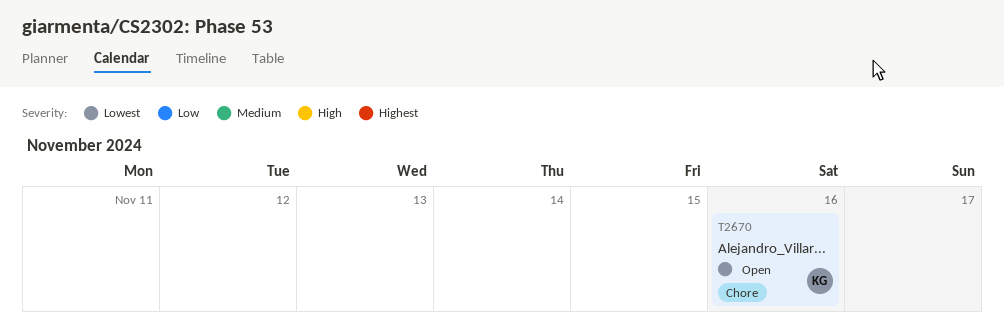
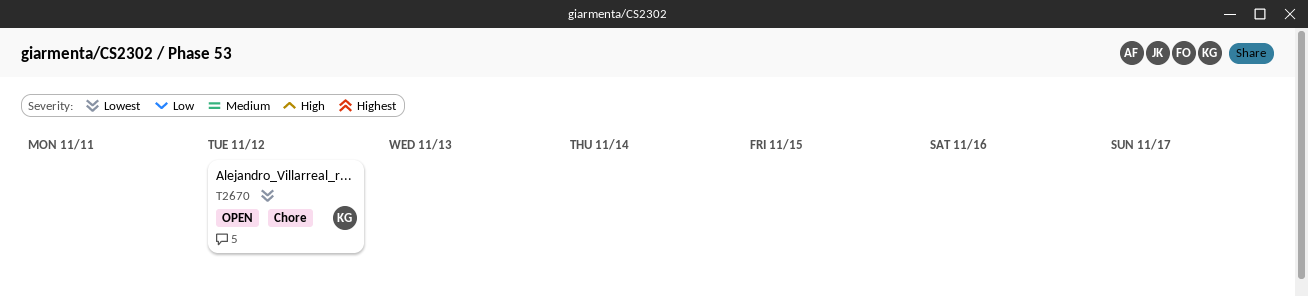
T2670, due: Nov 16 -> Nov 12

